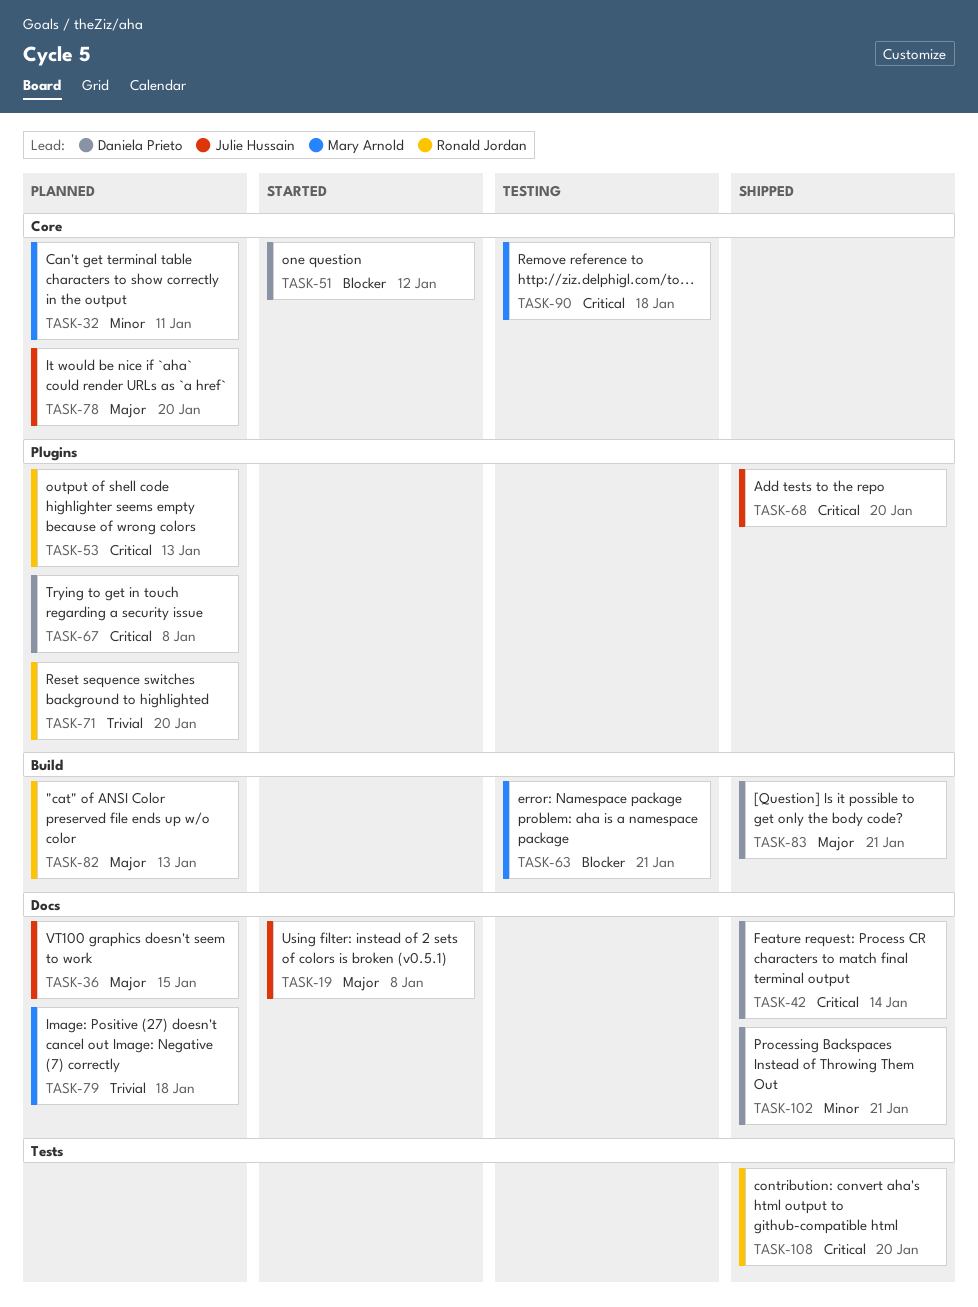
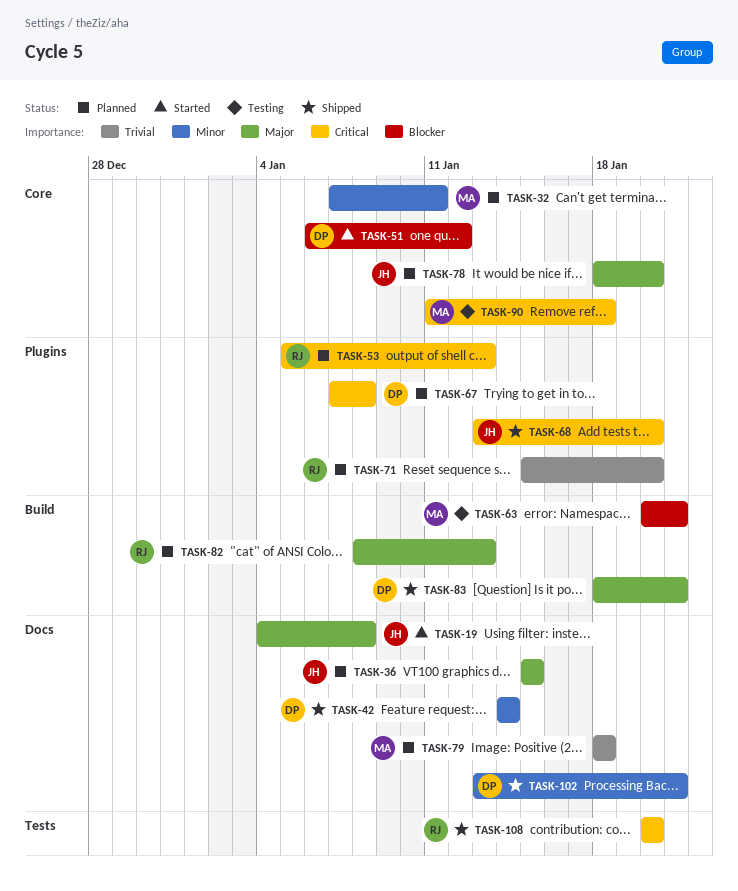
TASK-42, priority: Critical -> Minor

